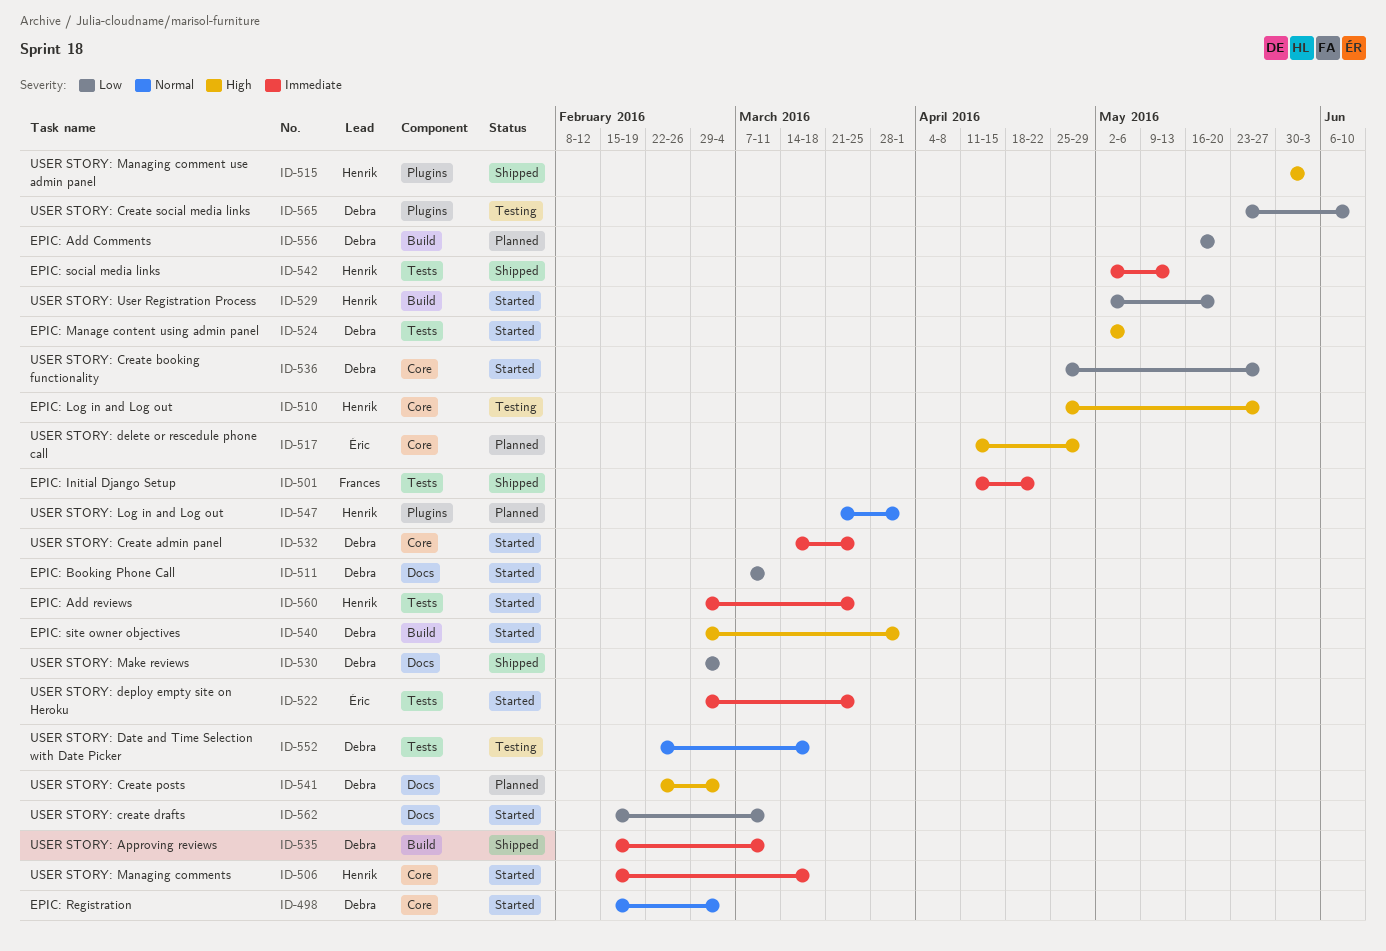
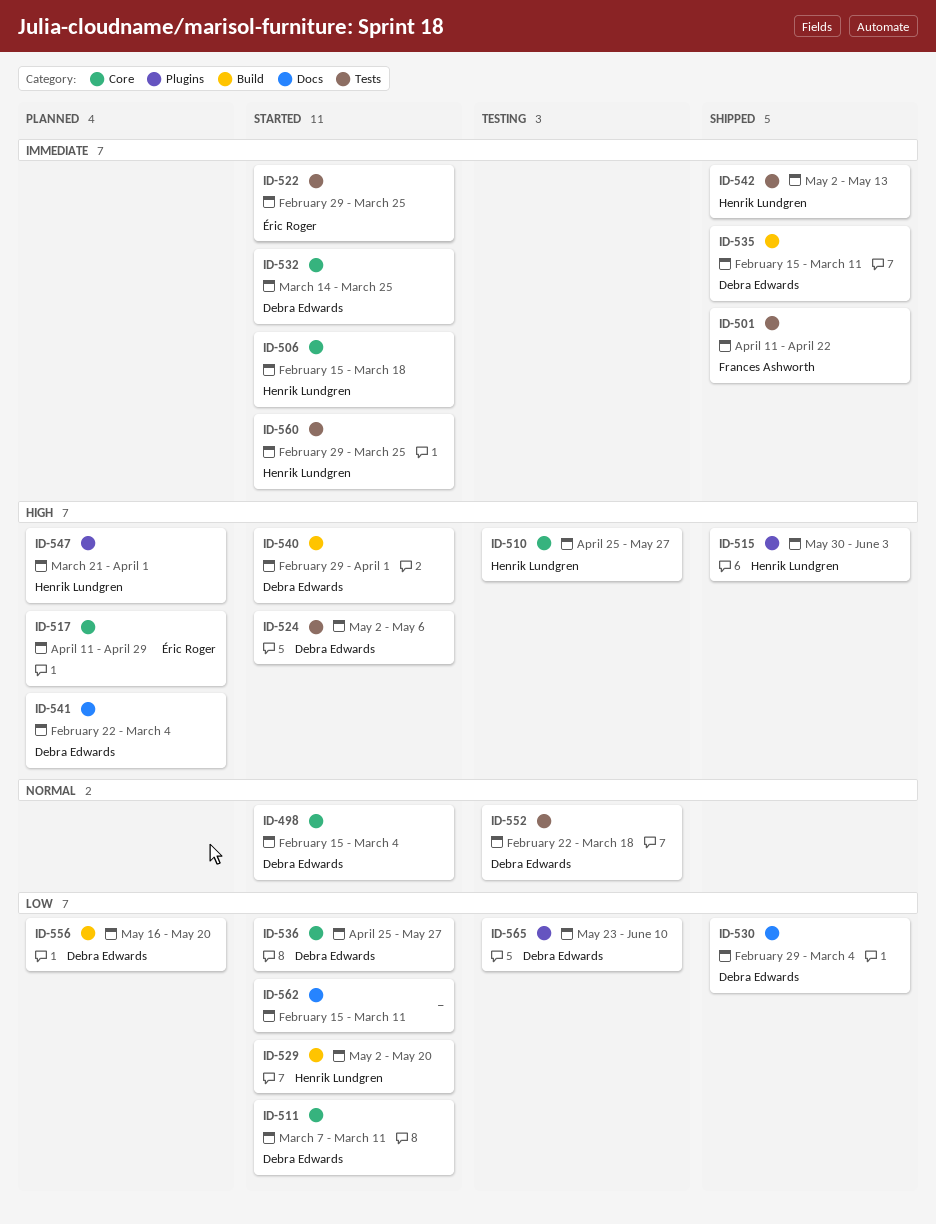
ID-511, label: Docs -> Core
ID-547, priority: Normal -> High

